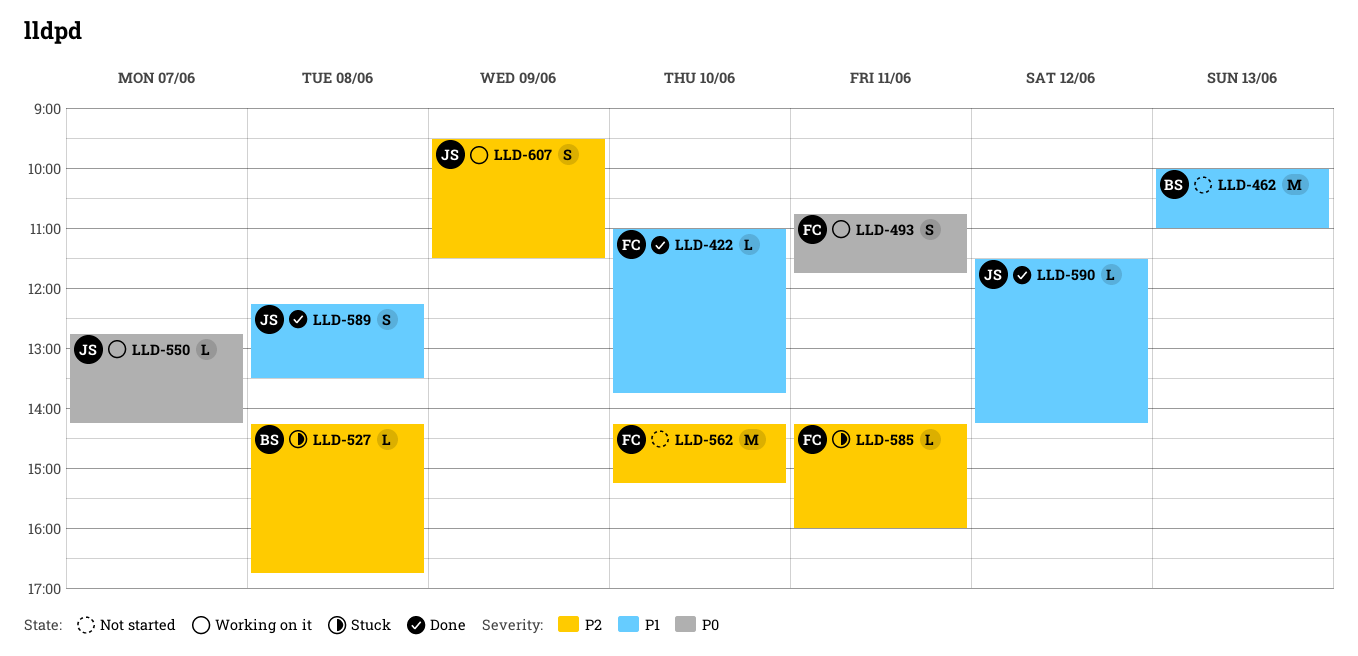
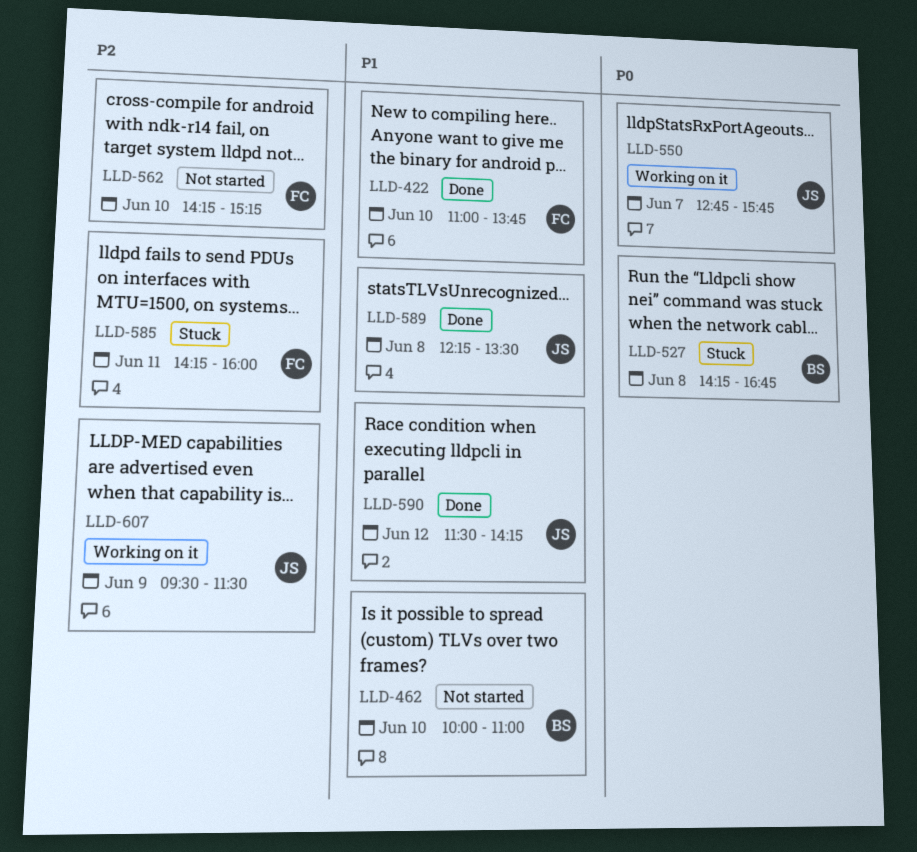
LLD-462, day: Jun 13 -> Jun 10
LLD-493: present -> none
LLD-527, priority: P2 -> P0
LLD-550, ends: 14:15 -> 15:45

